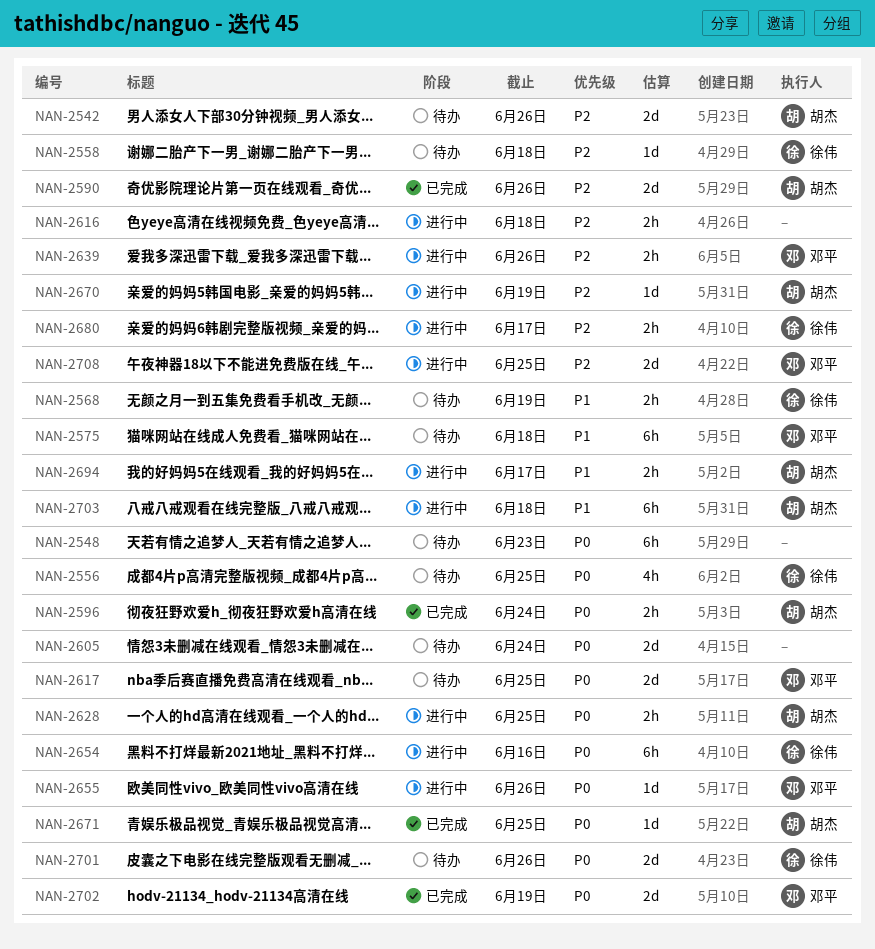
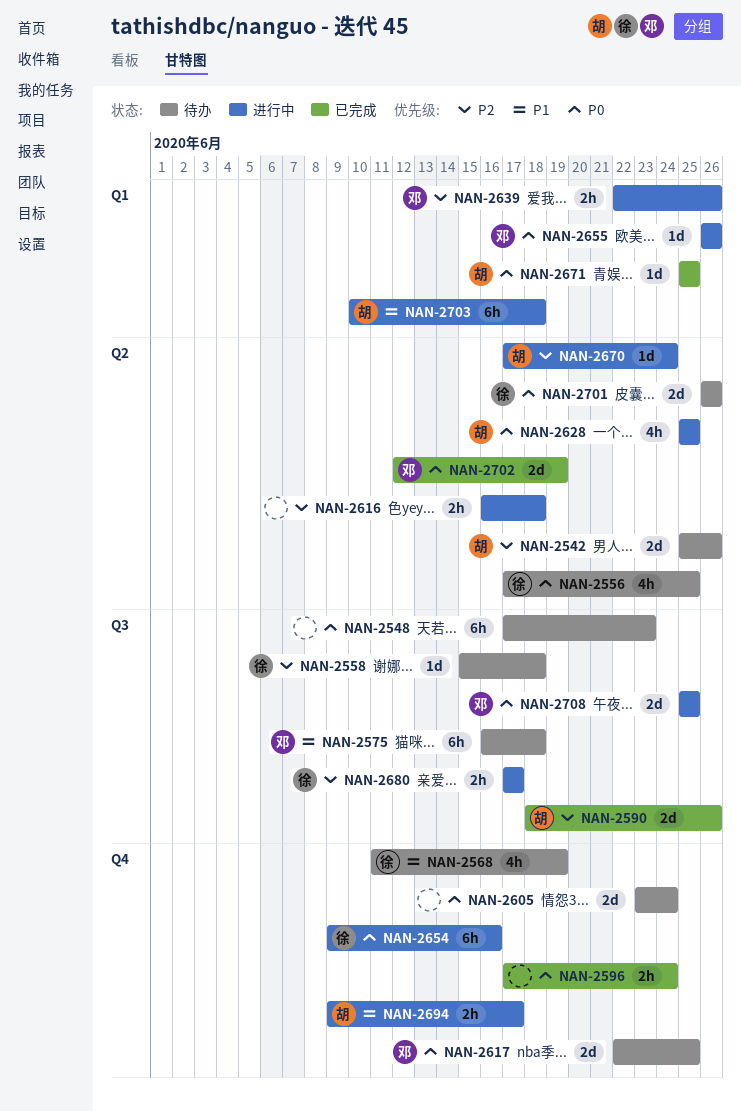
NAN-2568, estimate: 2h -> 4h
NAN-2596, owner: 胡杰 -> none
NAN-2628, estimate: 2h -> 4h
NAN-2670, due: Jun 19 -> Jun 24
NAN-2708, priority: P2 -> P0

